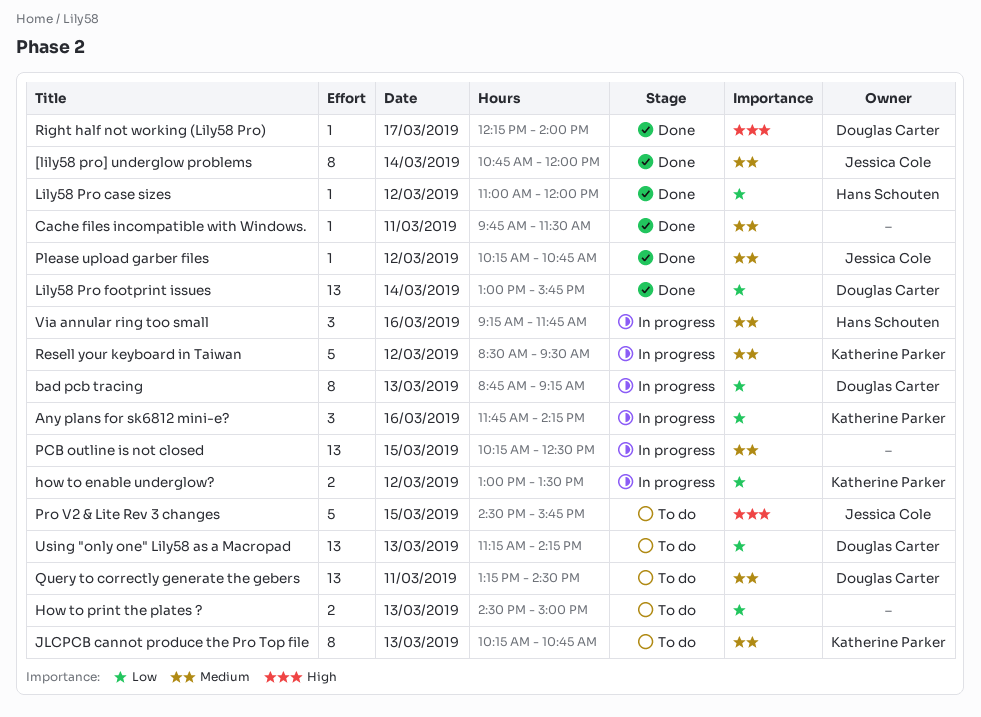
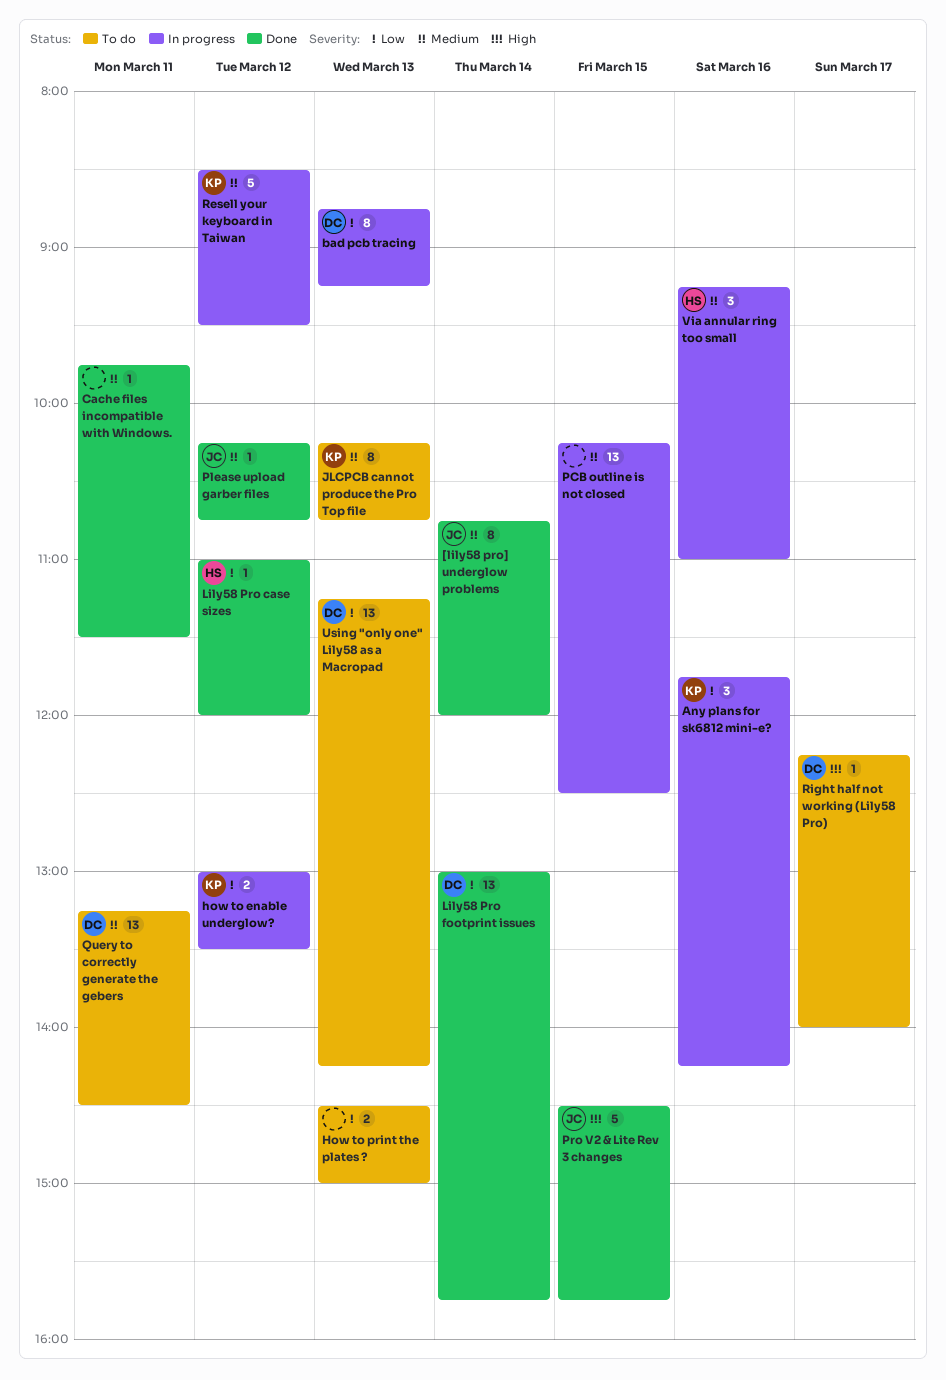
Pro V2 & Lite Rev 3 changes, status: To do -> Done
Right half not working (Lily58 Pro), status: Done -> To do
Via annular ring too small, ends: 11:45 -> 11:00

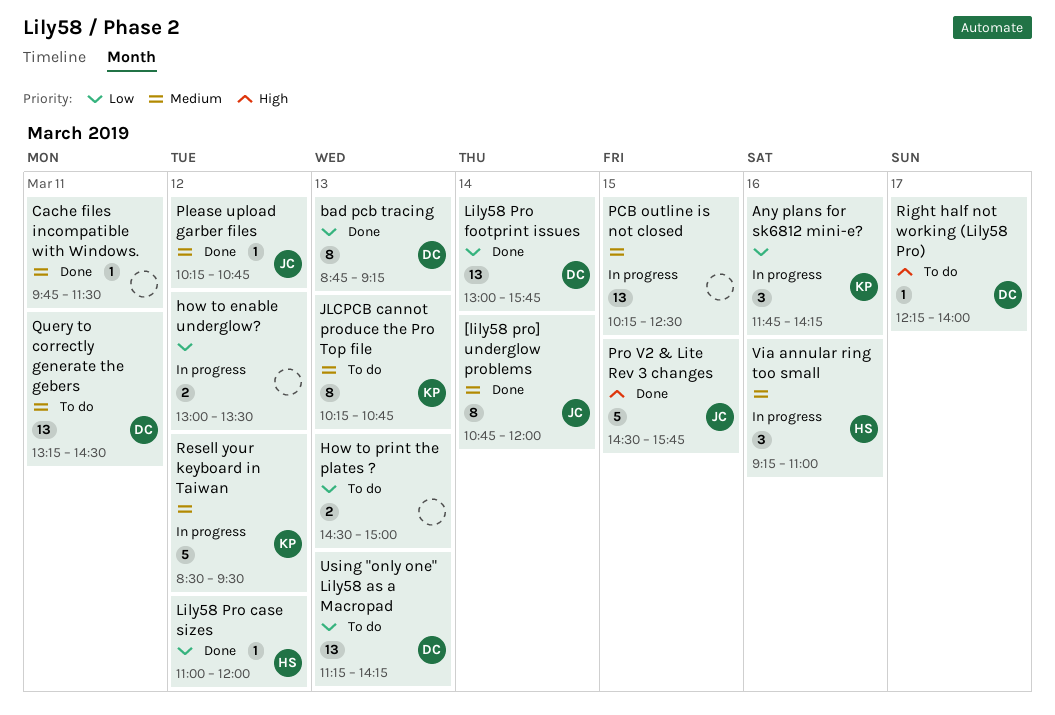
bad pcb tracing, status: In progress -> Done
how to enable underglow?, owner: KP -> none

